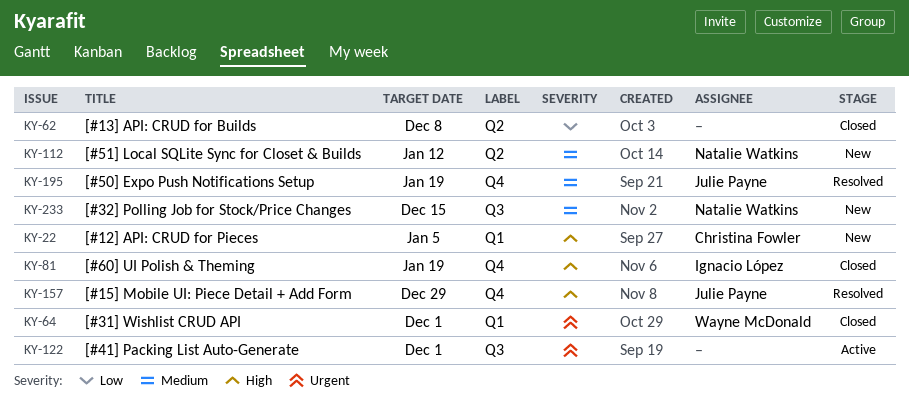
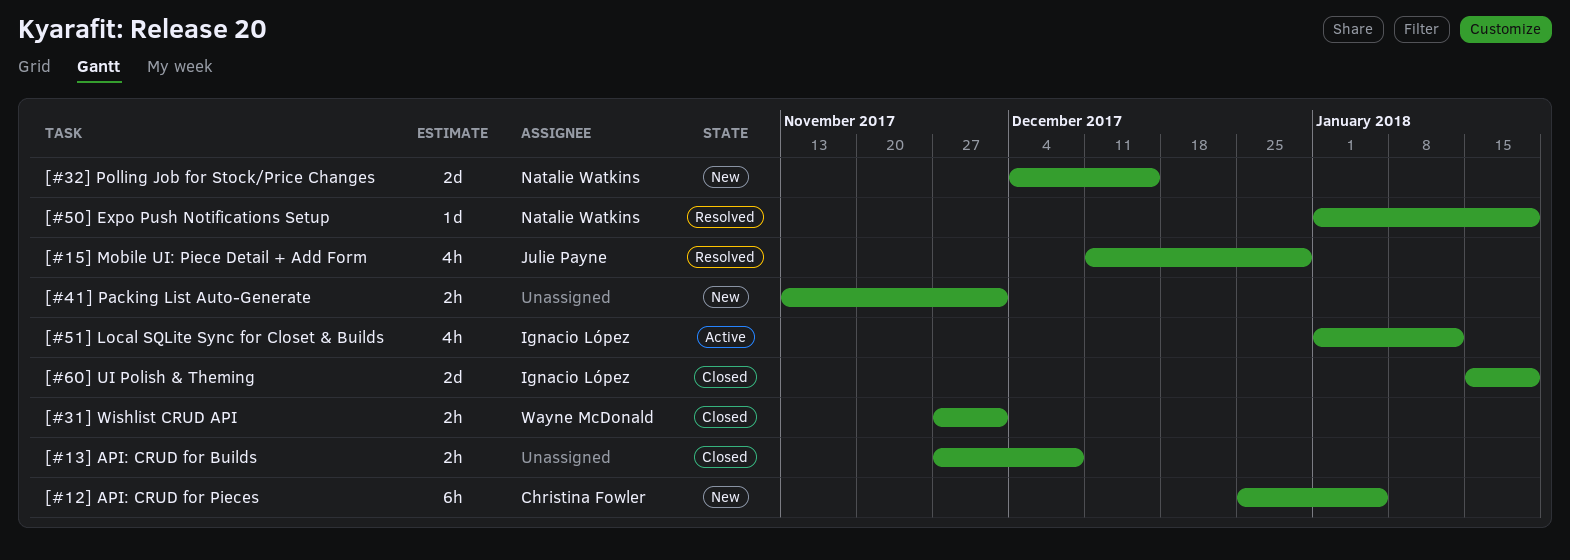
[#41] Packing List Auto-Generate, status: Active -> New
[#50] Expo Push Notifications Setup, owner: Julie Payne -> Natalie Watkins
[#51] Local SQLite Sync for Closet & Builds, status: New -> Active
[#51] Local SQLite Sync for Closet & Builds, owner: Natalie Watkins -> Ignacio López

